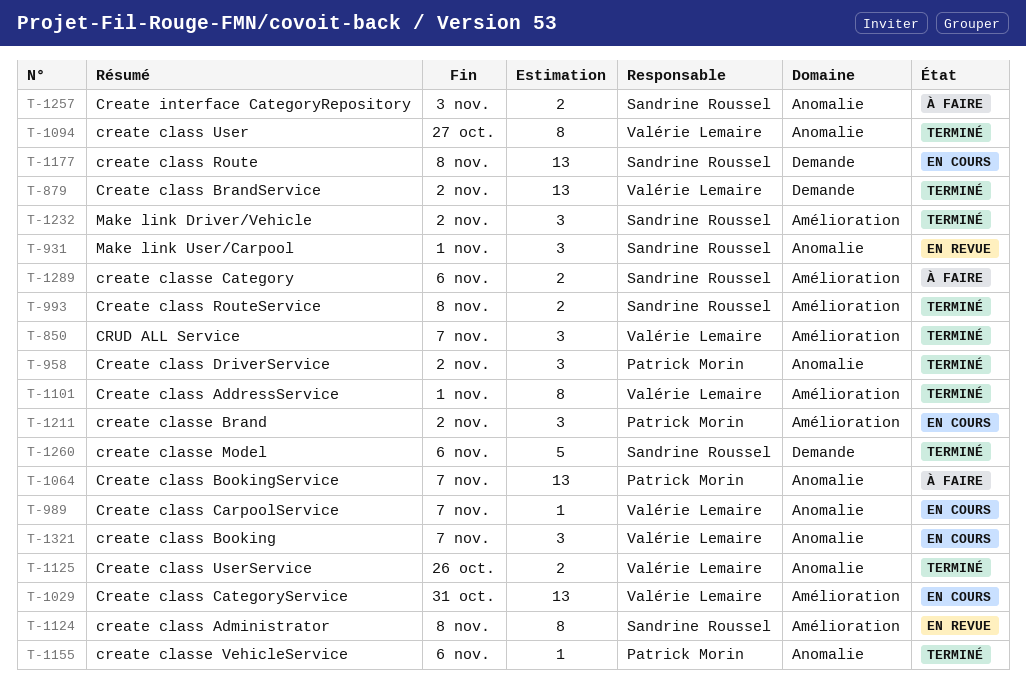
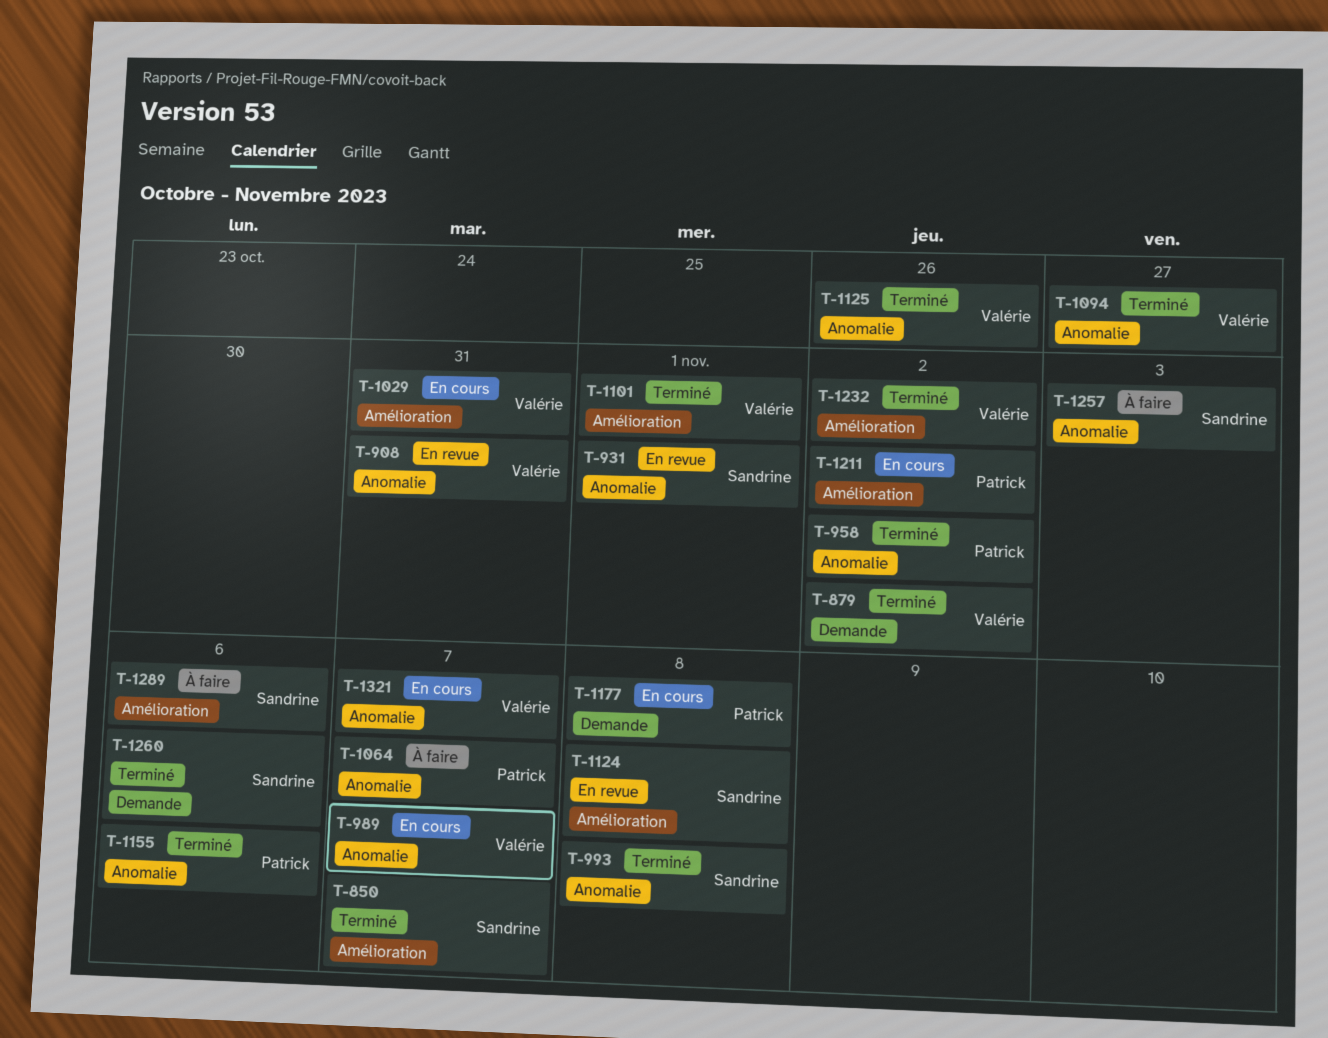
T-850, owner: Valérie Lemaire -> Sandrine Roussel
T-908: none -> present
T-993, label: Amélioration -> Anomalie
T-1177, owner: Sandrine Roussel -> Patrick Morin
T-1232, owner: Sandrine Roussel -> Valérie Lemaire

